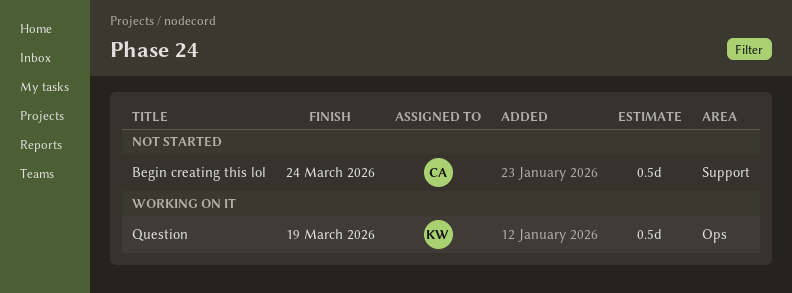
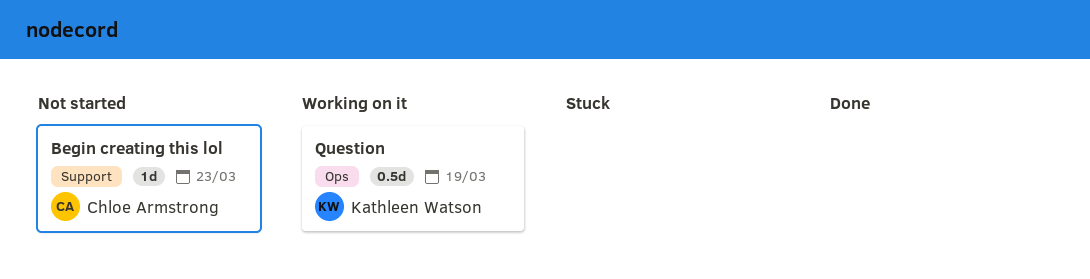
Begin creating this lol, estimate: 0.5d -> 1d
Begin creating this lol, due: Mar 24 -> Mar 23

